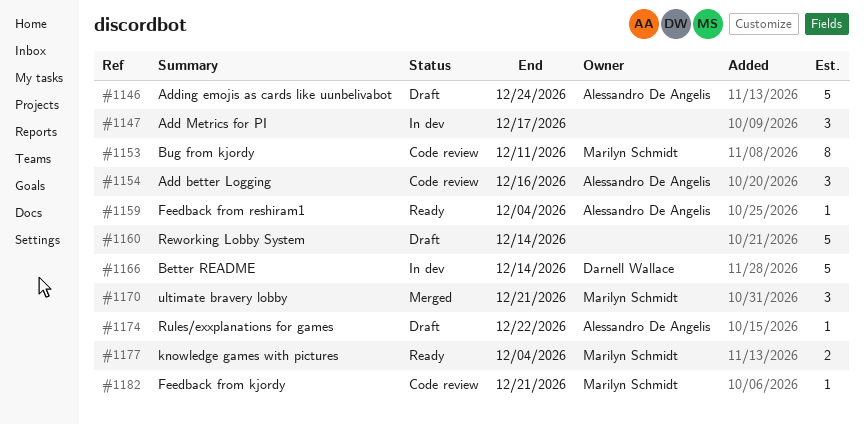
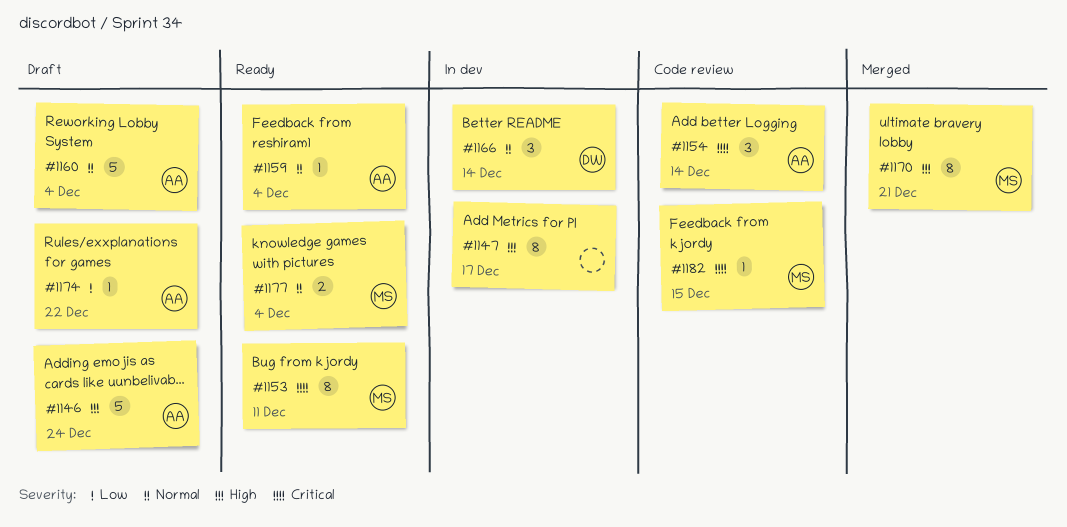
#1147, estimate: 3 -> 8
#1153, status: Code review -> Ready
#1154, due: Dec 16 -> Dec 14
#1160, owner: none -> Alessandro De Angelis
#1160, due: Dec 14 -> Dec 4
#1166, estimate: 5 -> 3
#1170, estimate: 3 -> 8
#1182, due: Dec 21 -> Dec 15

